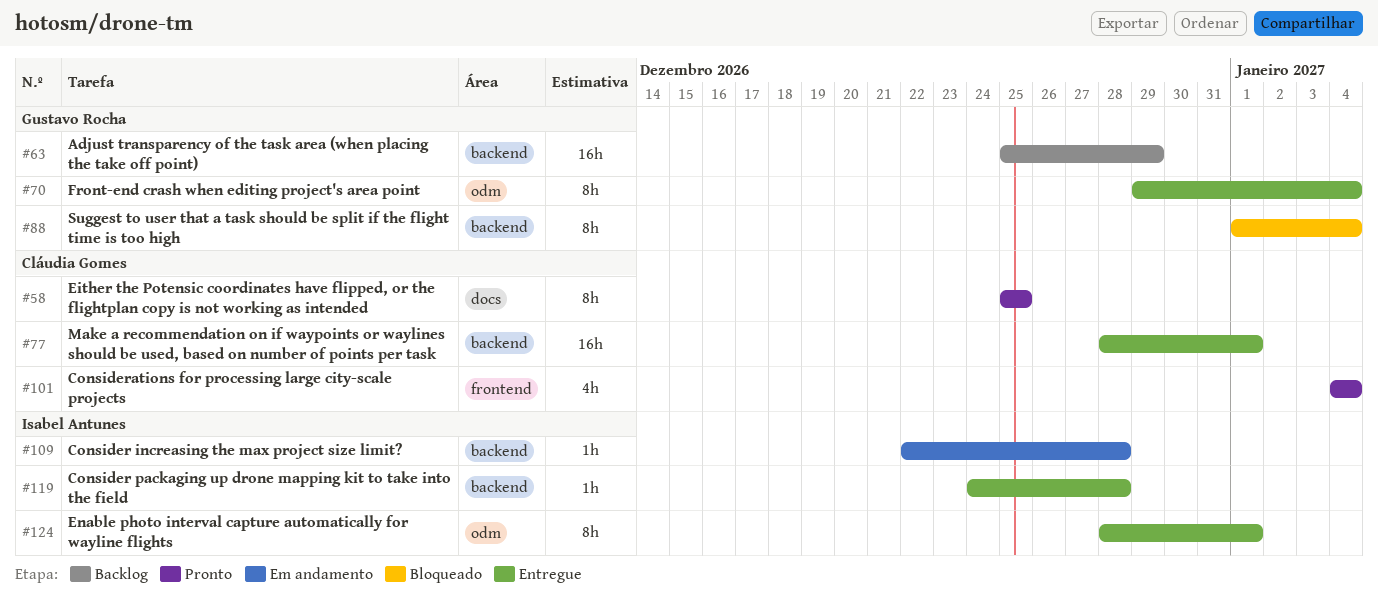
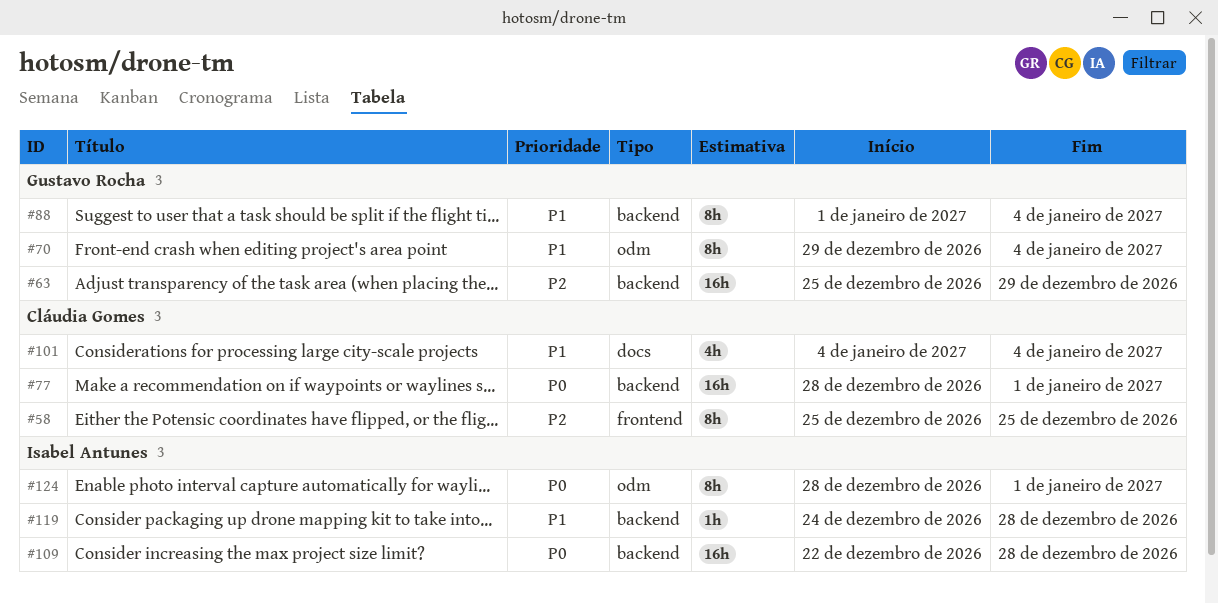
#58, label: docs -> frontend
#101, label: frontend -> docs
#109, estimate: 1h -> 16h

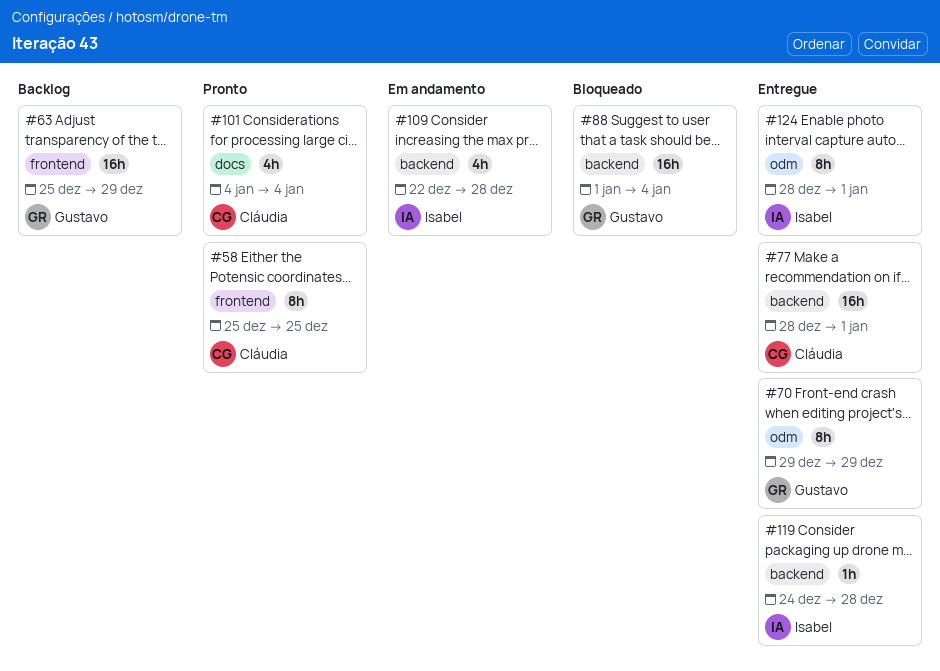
#63, label: backend -> frontend
#70, due: Jan 4 -> Dec 29
#88, estimate: 8h -> 16h
#109, estimate: 16h -> 4h

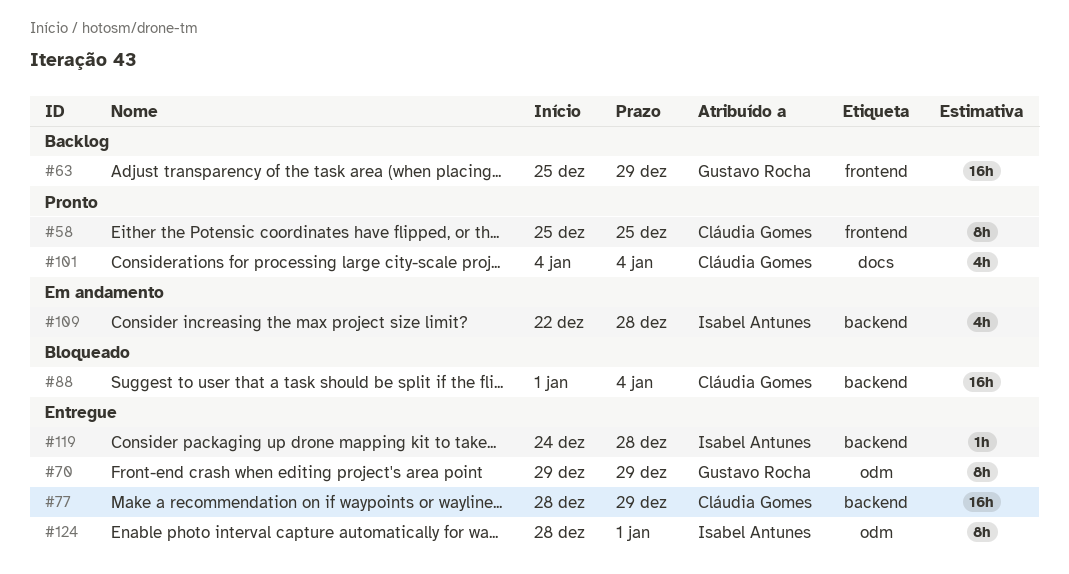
#77, due: Jan 1 -> Dec 29
#88, owner: Gustavo Rocha -> Cláudia Gomes

